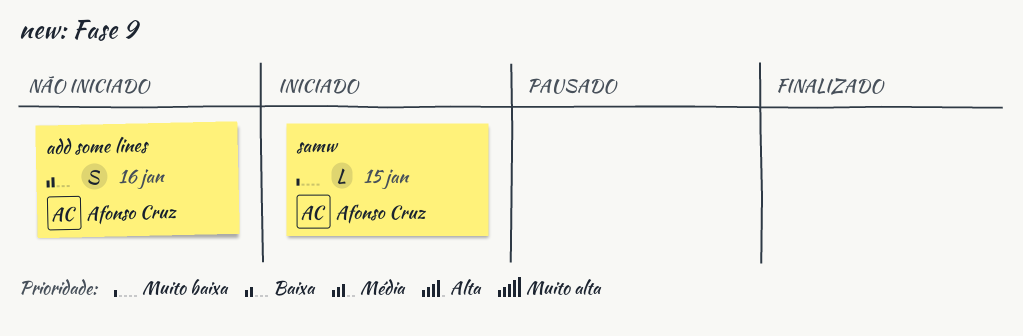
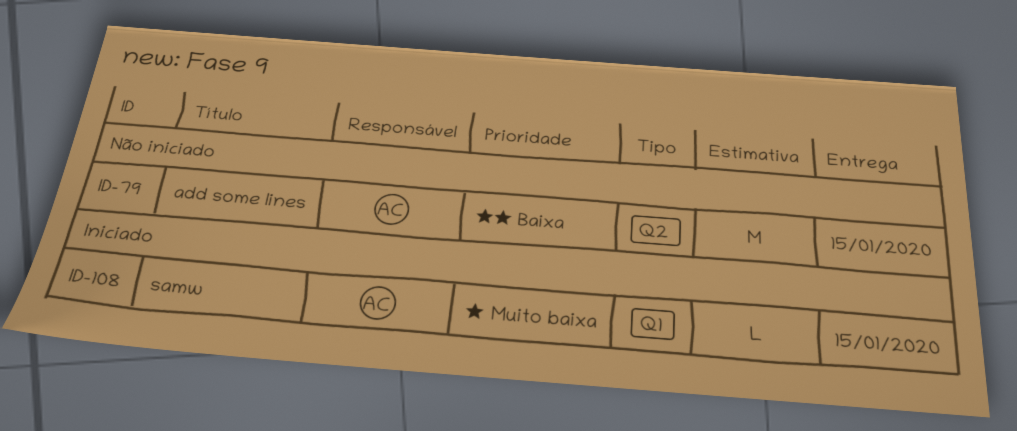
add some lines, estimate: S -> M
add some lines, due: Jan 16 -> Jan 15

